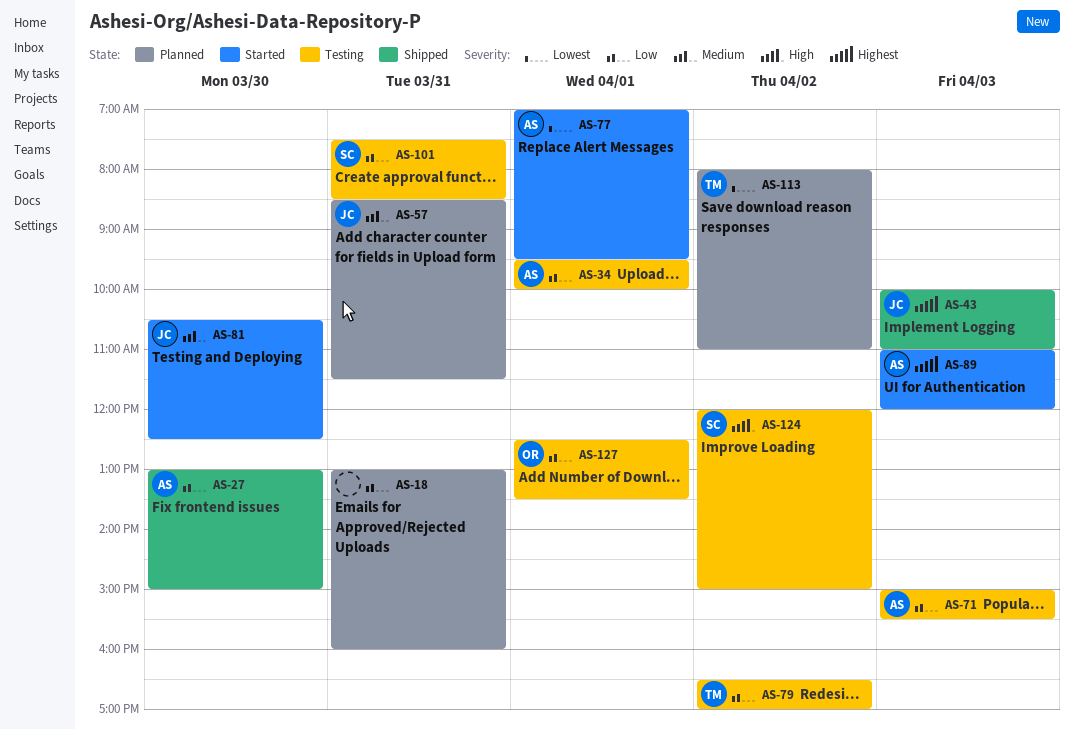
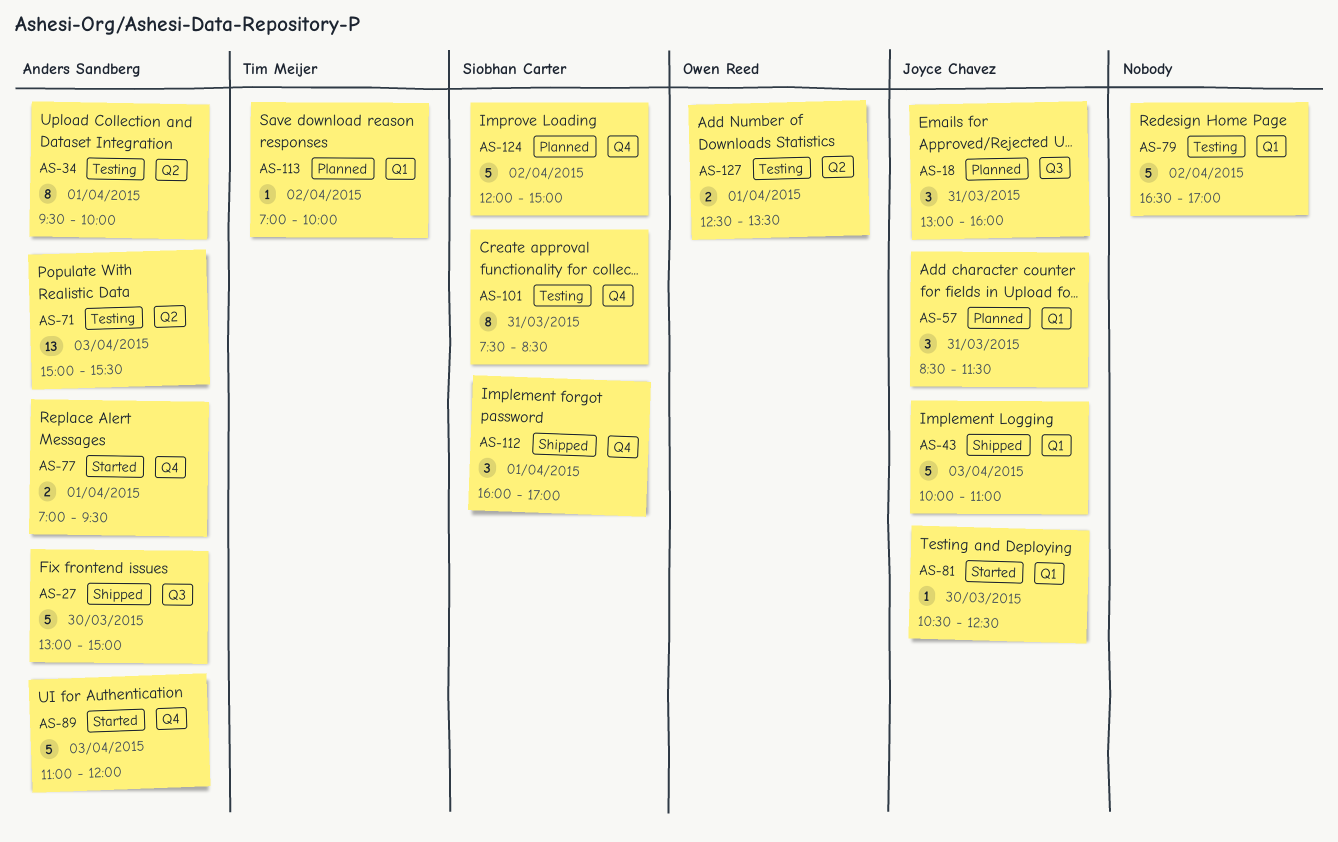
AS-18, owner: none -> Joyce Chavez
AS-79, owner: Tim Meijer -> none
AS-112: none -> present
AS-113, begins: 08:00 -> 07:00
AS-113, ends: 11:00 -> 10:00
AS-124, status: Testing -> Planned

